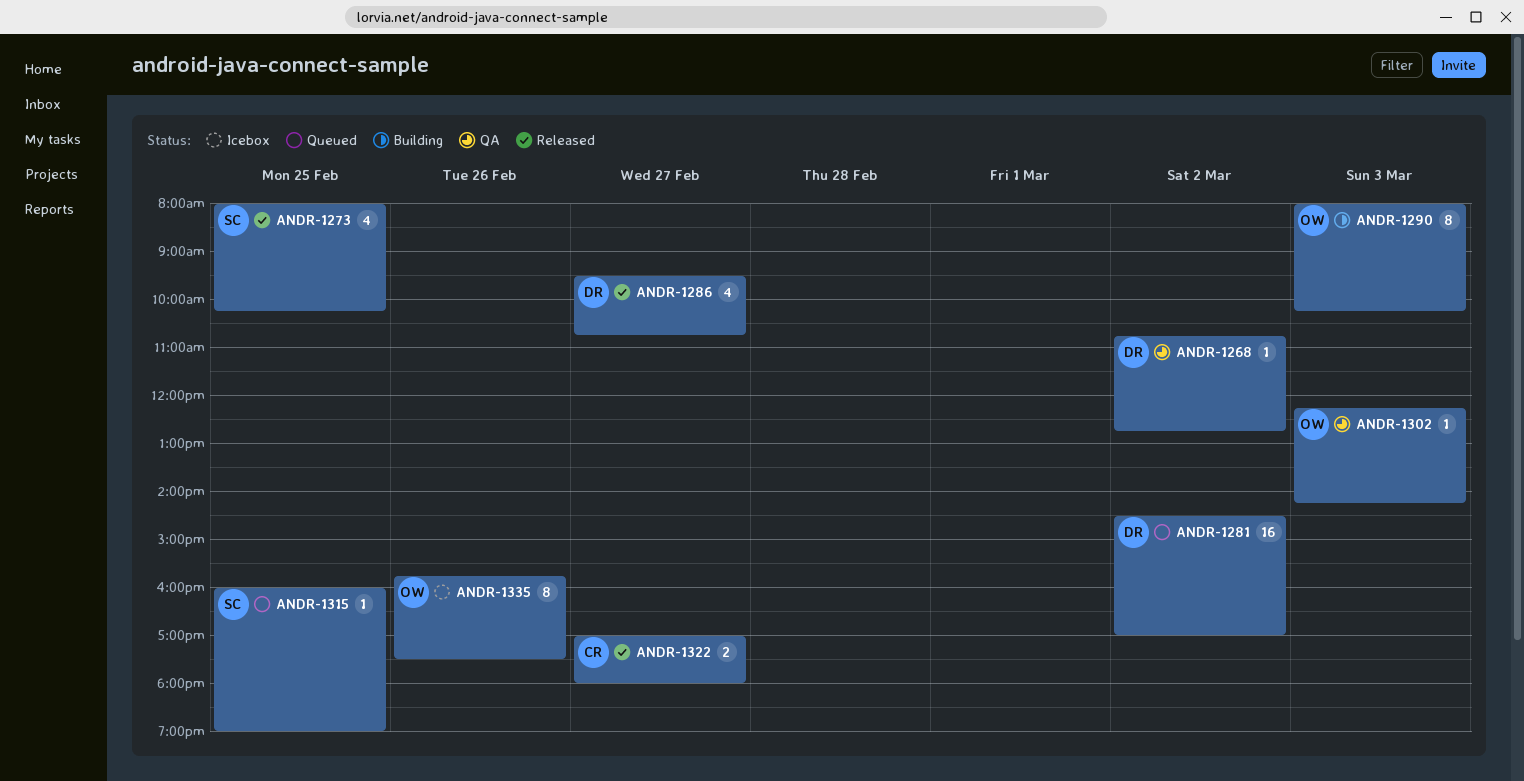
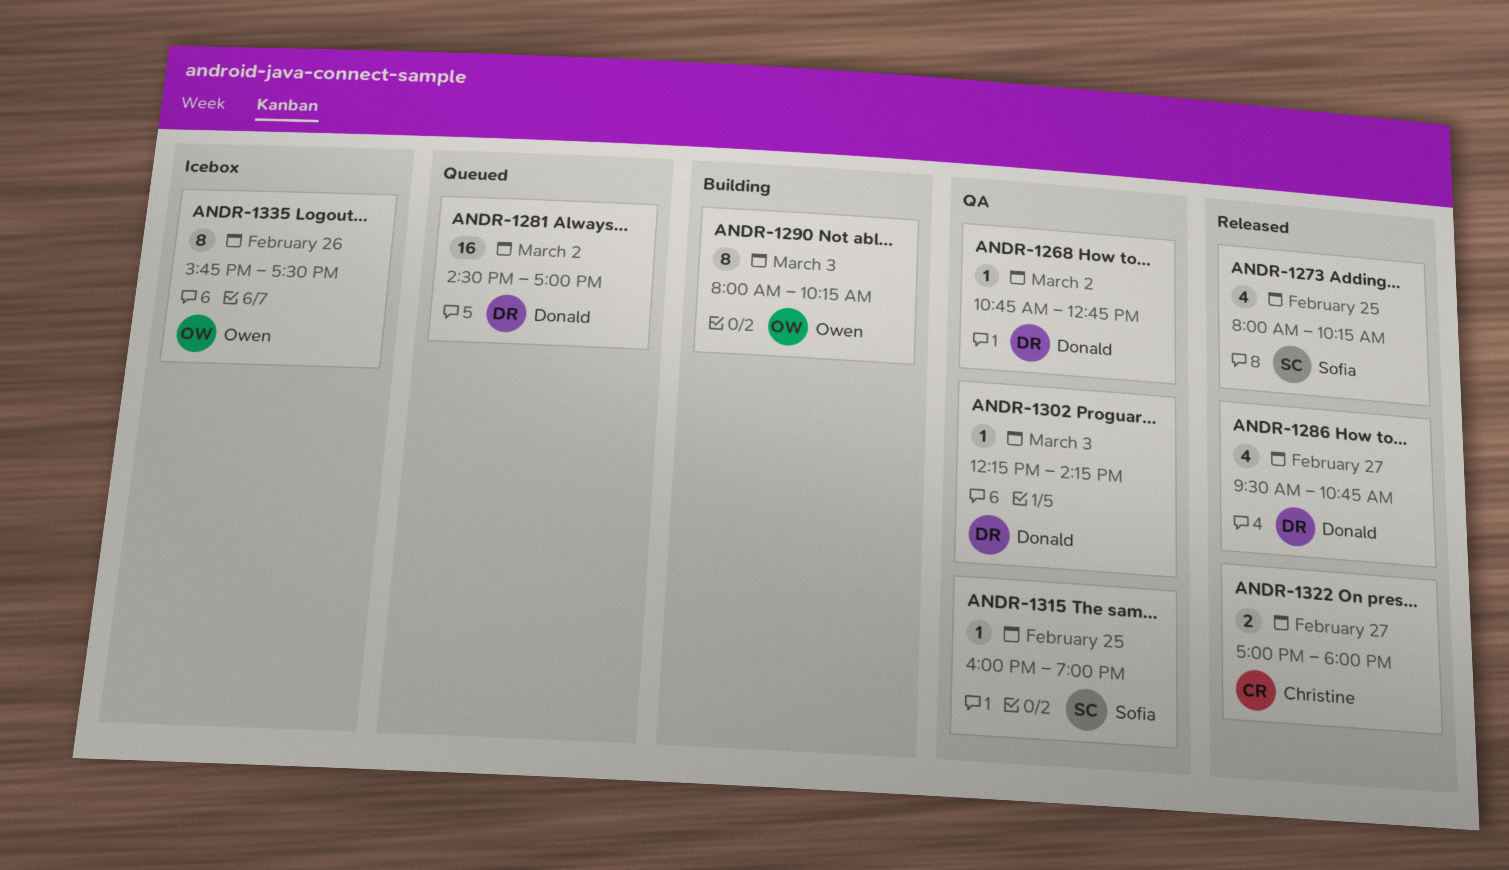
ANDR-1302, owner: Owen -> Donald
ANDR-1315, status: Queued -> QA

